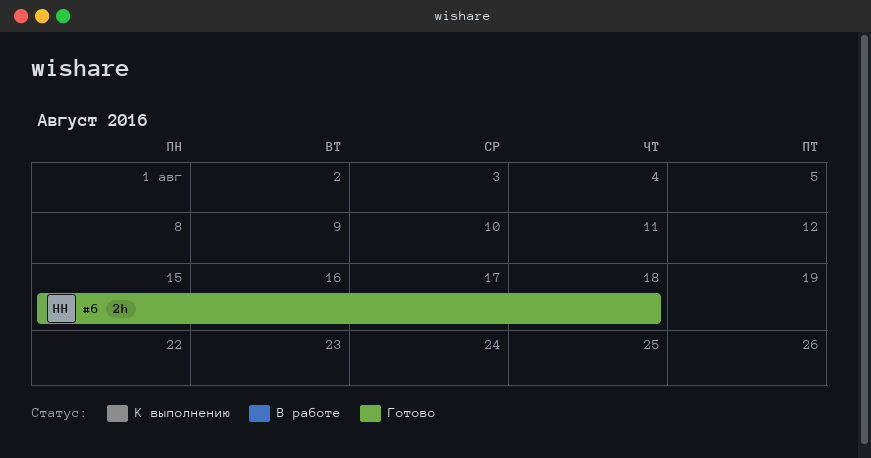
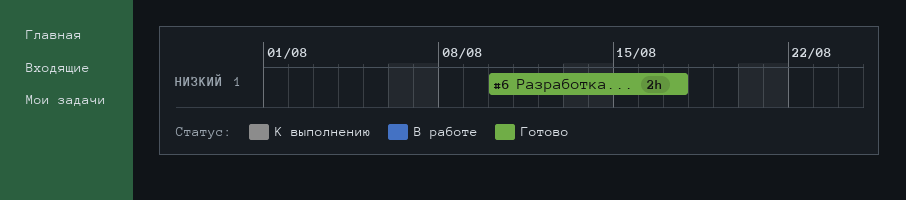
#6, start: Aug 15 -> Aug 10
#6, due: Aug 18 -> Aug 17

